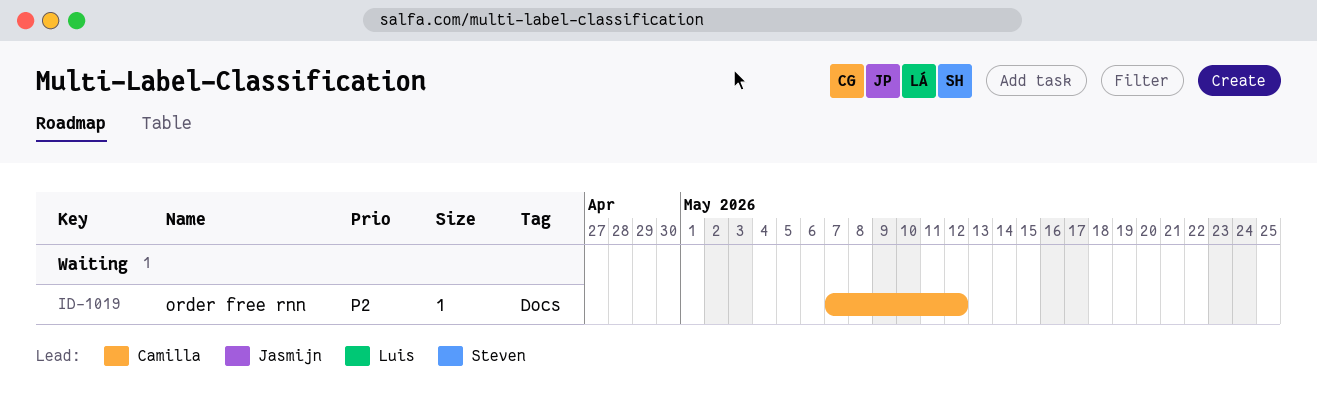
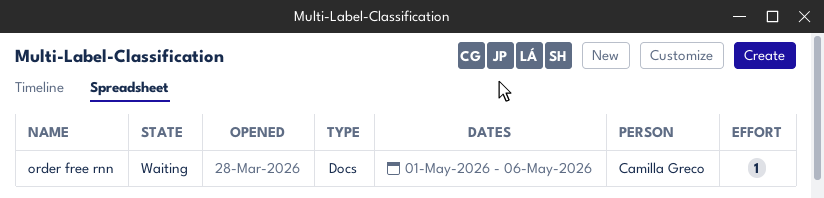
order free rnn, start: May 7 -> May 1
order free rnn, due: May 12 -> May 6

